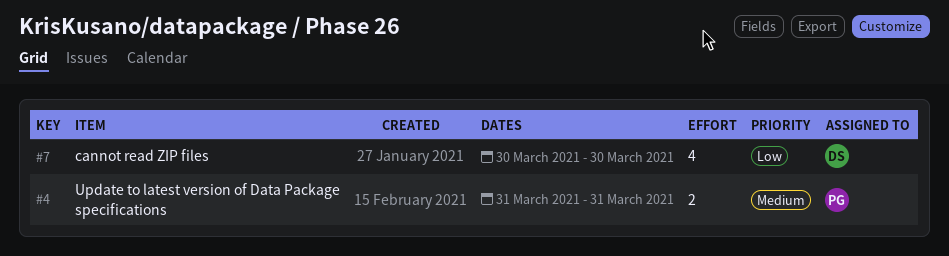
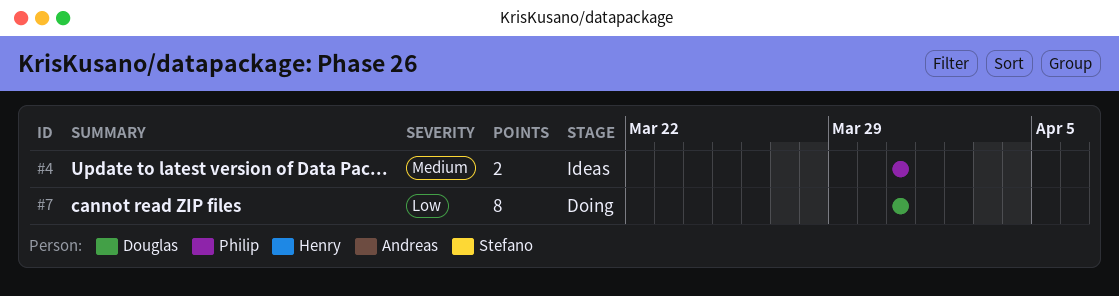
#7, estimate: 4 -> 8
#7, start: Mar 30 -> Mar 31
#7, due: Mar 30 -> Mar 31

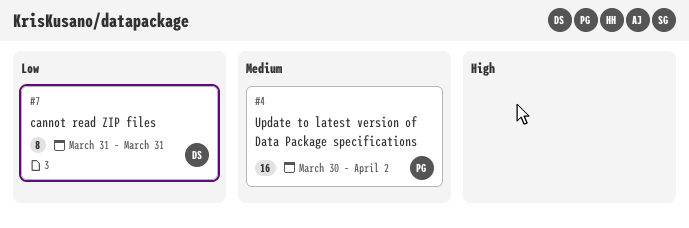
#4, estimate: 2 -> 16
#4, start: Mar 31 -> Mar 30
#4, due: Mar 31 -> Apr 2

